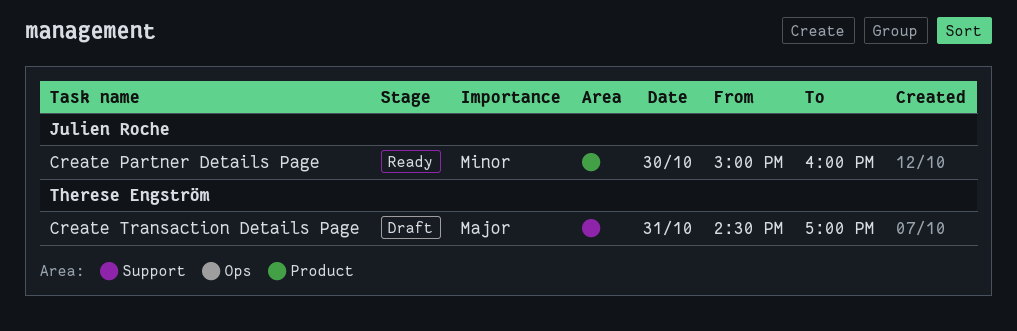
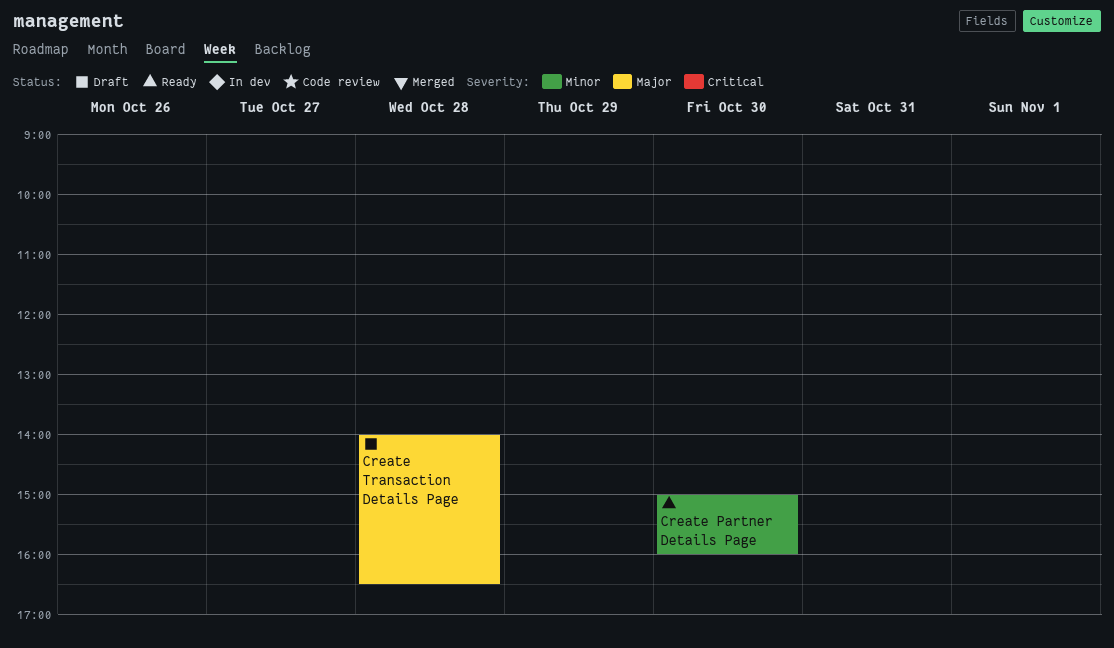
Create Transaction Details Page, day: Oct 31 -> Oct 28
Create Transaction Details Page, begins: 14:30 -> 14:00
Create Transaction Details Page, ends: 17:00 -> 16:30

